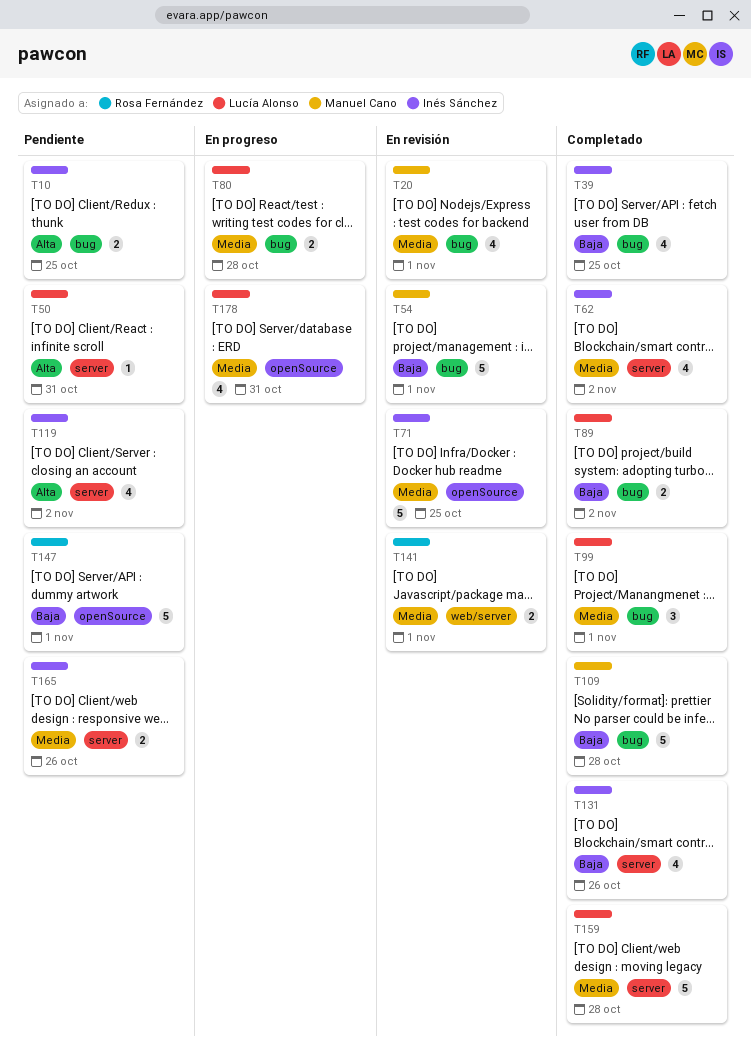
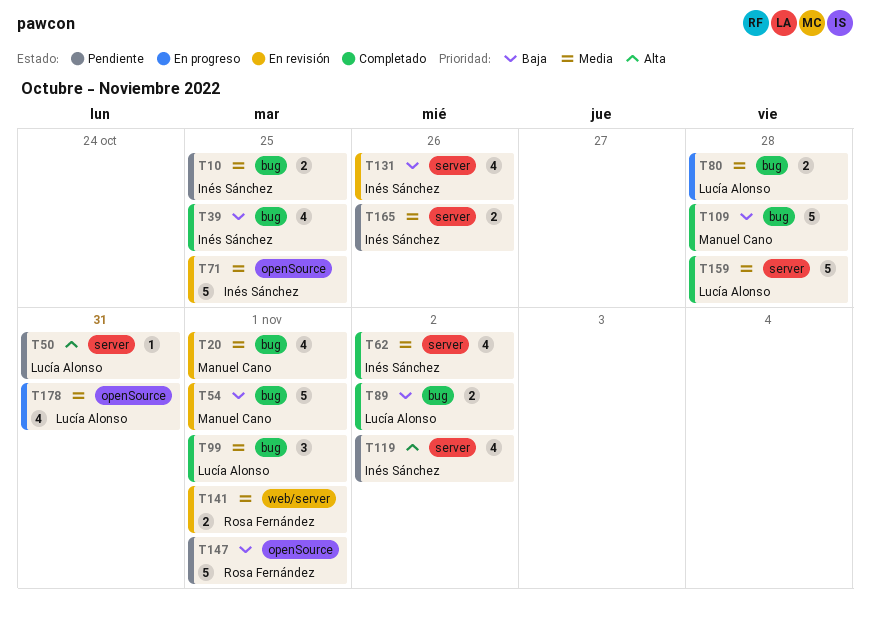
T10, priority: Alta -> Media
T131, status: Completado -> En revisión

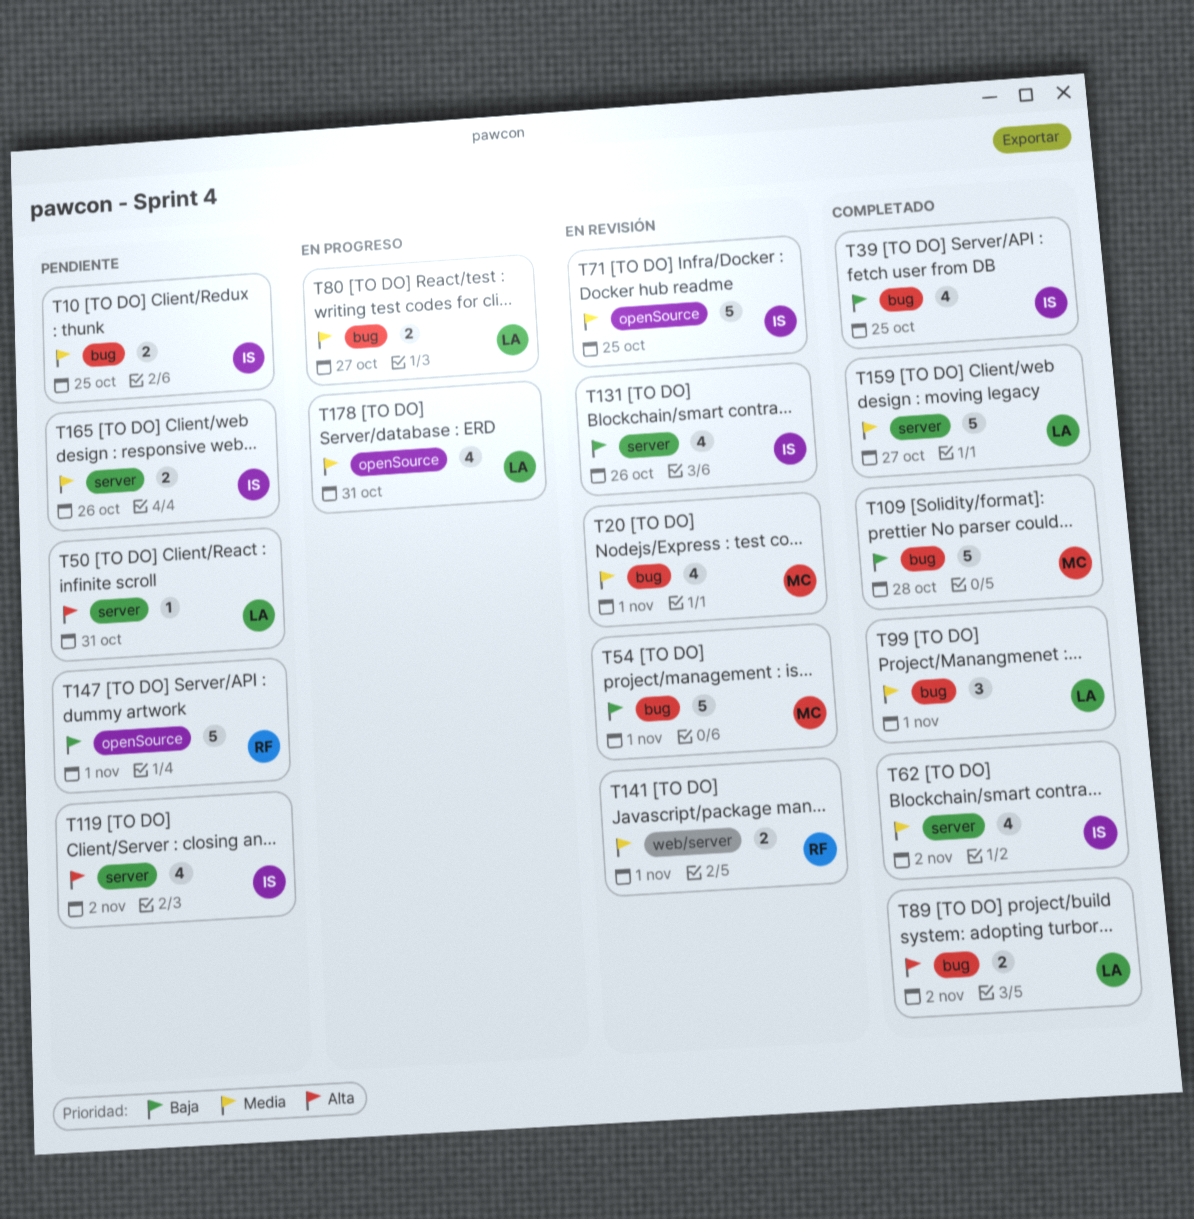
T80, due: Oct 28 -> Oct 27
T89, priority: Baja -> Alta
T159, due: Oct 28 -> Oct 27

